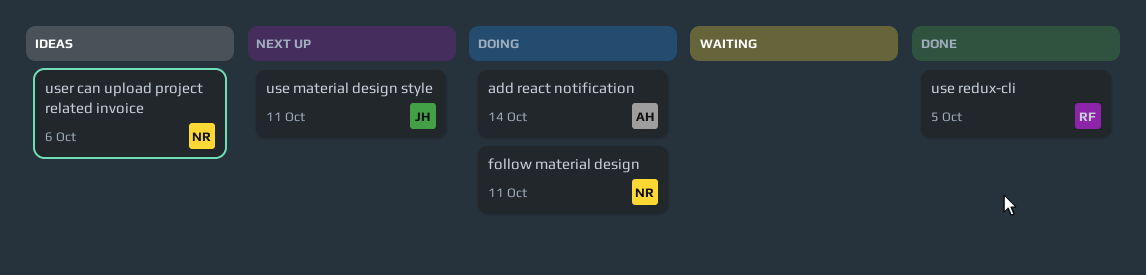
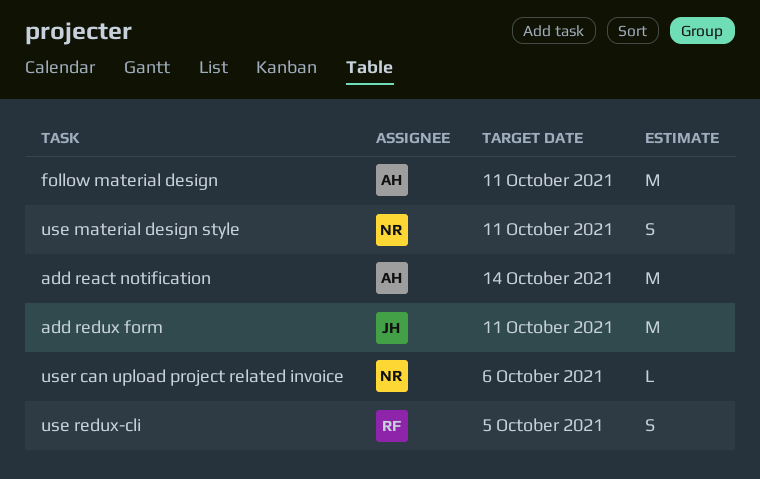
add redux form: none -> present
follow material design, owner: NR -> AH
use material design style, owner: JH -> NR

